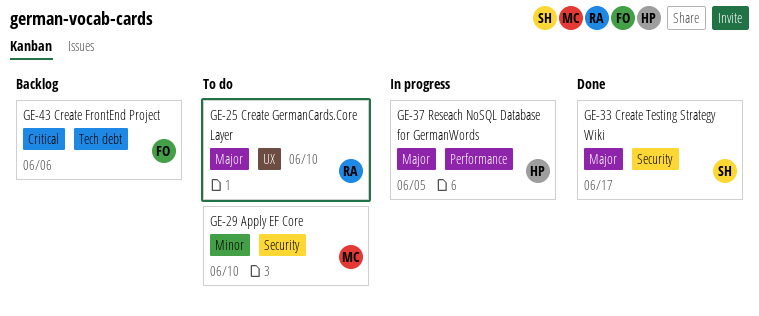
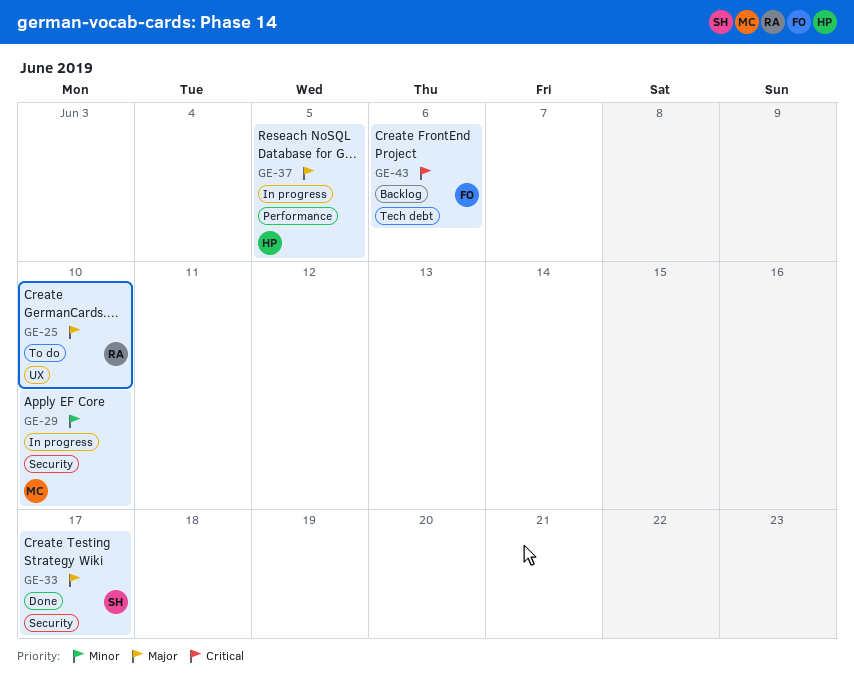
GE-29, status: To do -> In progress

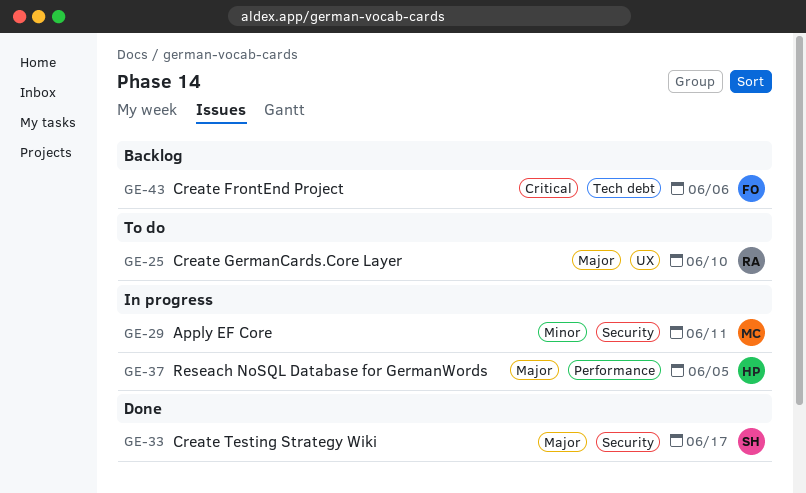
GE-29, due: Jun 10 -> Jun 11

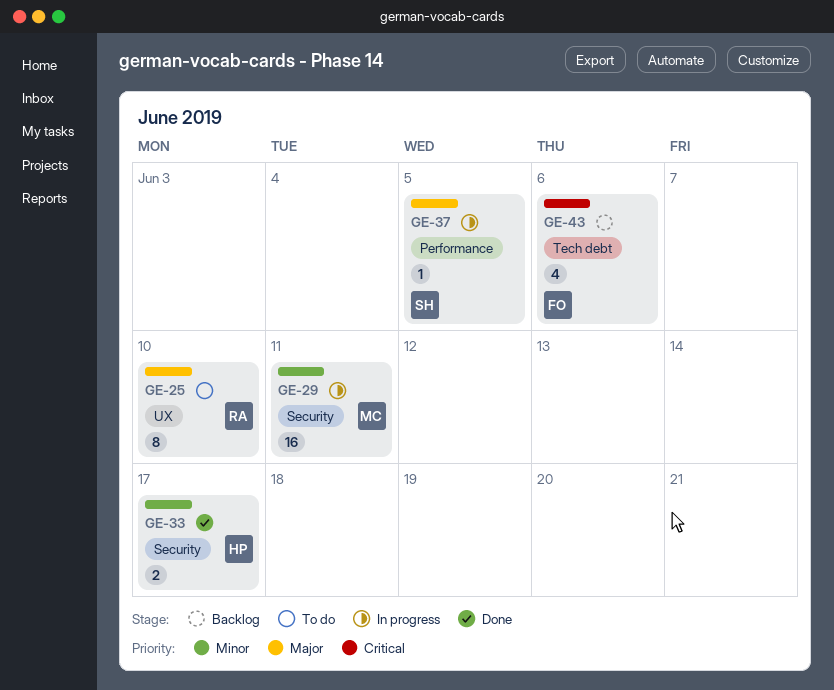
GE-33, owner: SH -> HP
GE-33, priority: Major -> Minor
GE-37, owner: HP -> SH

